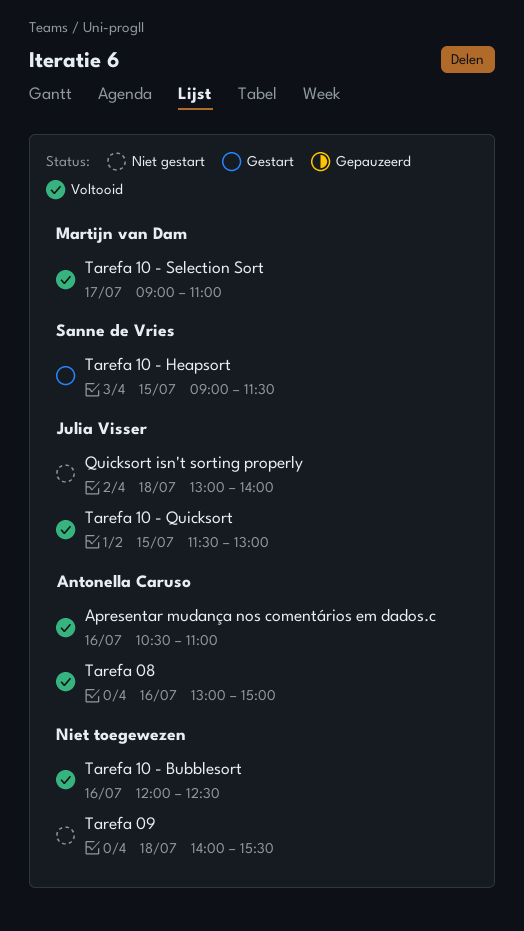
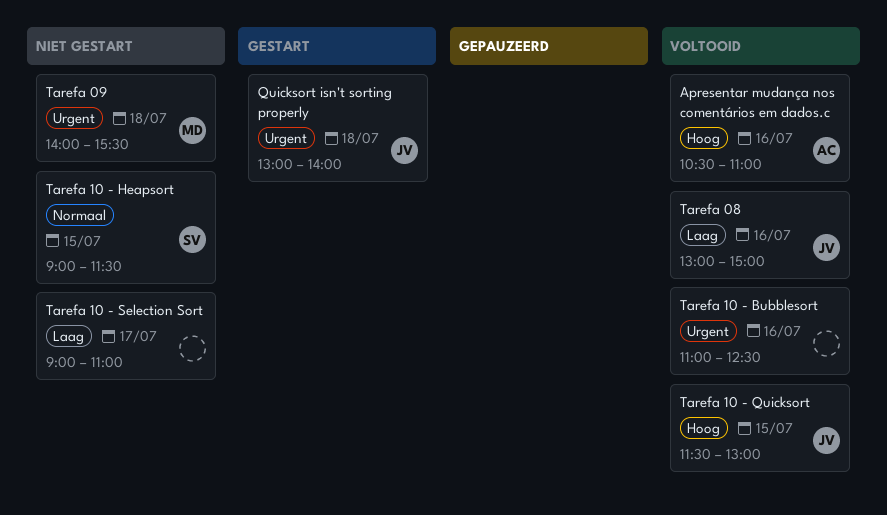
Quicksort isn't sorting properly, status: Niet gestart -> Gestart
Tarefa 08, owner: Antonella Caruso -> Julia Visser
Tarefa 09, owner: none -> Martijn van Dam
Tarefa 10 - Bubblesort, begins: 12:00 -> 11:00
Tarefa 10 - Heapsort, status: Gestart -> Niet gestart
Tarefa 10 - Selection Sort, status: Voltooid -> Niet gestart
Tarefa 10 - Selection Sort, owner: Martijn van Dam -> none

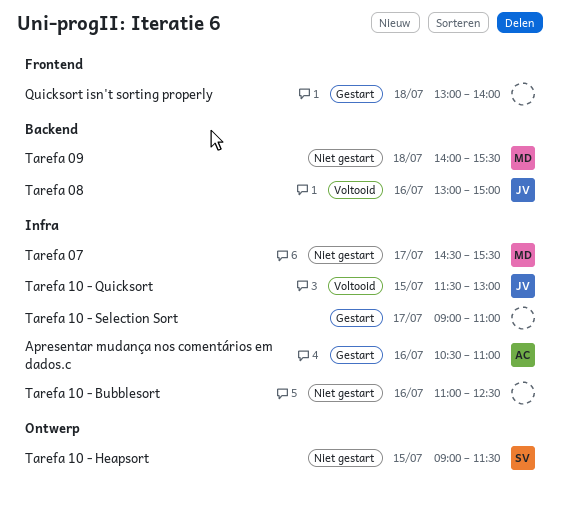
Apresentar mudança nos comentários em dados.c, status: Voltooid -> Gestart
Quicksort isn't sorting properly, owner: JV -> none
Tarefa 07: none -> present
Tarefa 10 - Bubblesort, status: Voltooid -> Niet gestart
Tarefa 10 - Selection Sort, status: Niet gestart -> Gestart

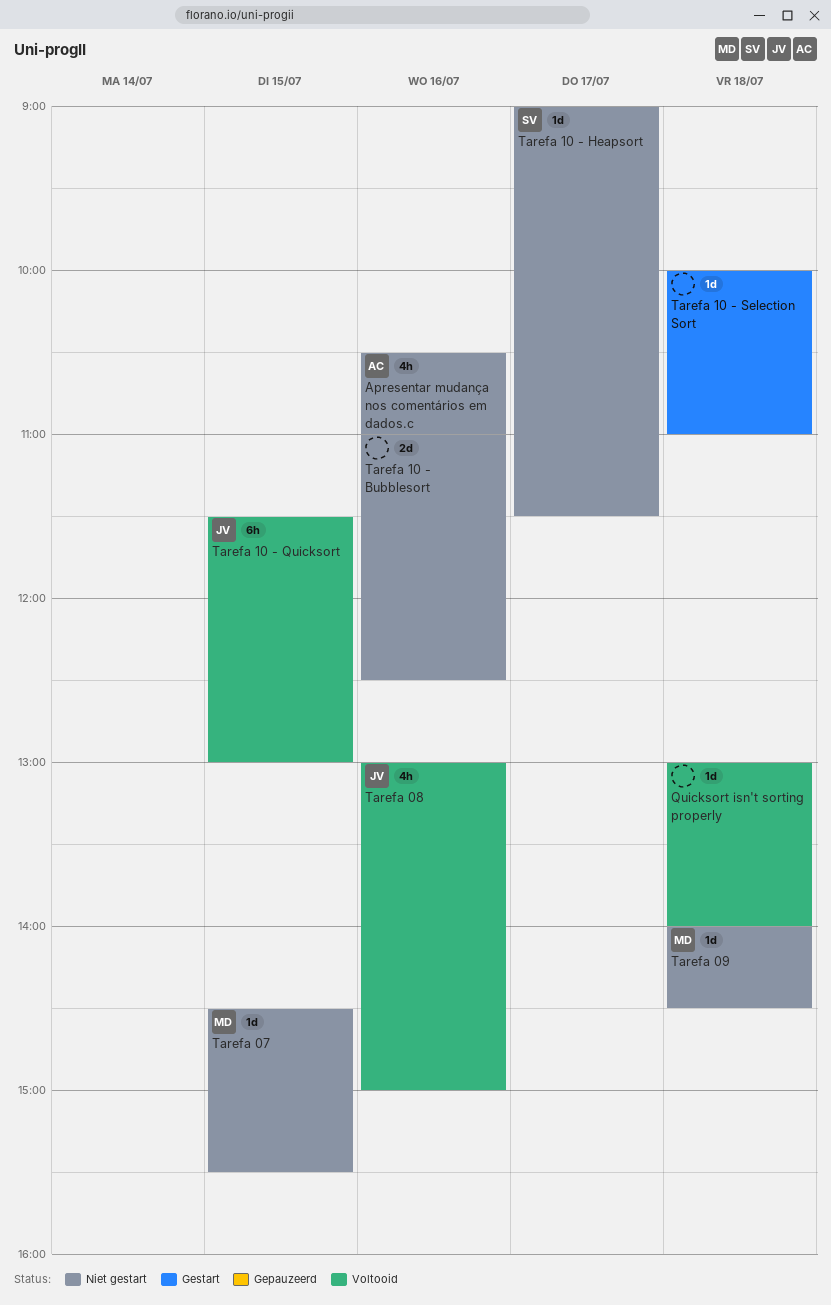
Apresentar mudança nos comentários em dados.c, status: Gestart -> Niet gestart
Quicksort isn't sorting properly, status: Gestart -> Voltooid
Tarefa 07, day: Jul 17 -> Jul 15
Tarefa 09, ends: 15:30 -> 14:30
Tarefa 10 - Heapsort, day: Jul 15 -> Jul 17
Tarefa 10 - Selection Sort, day: Jul 17 -> Jul 18
Tarefa 10 - Selection Sort, begins: 09:00 -> 10:00

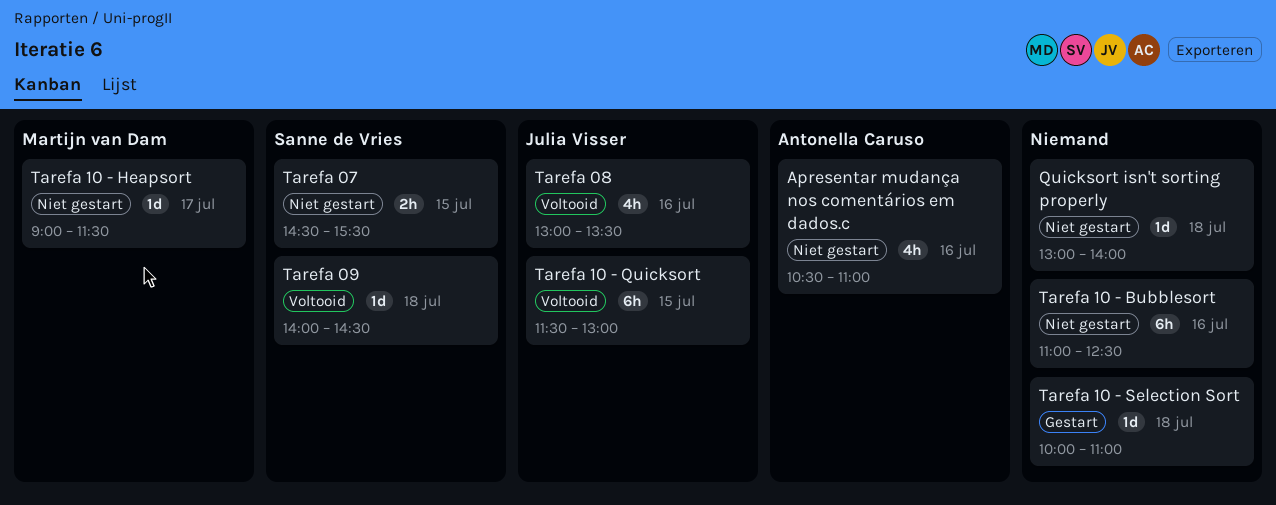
Quicksort isn't sorting properly, status: Voltooid -> Niet gestart
Tarefa 07, owner: Martijn van Dam -> Sanne de Vries
Tarefa 07, estimate: 1d -> 2h
Tarefa 08, ends: 15:00 -> 13:30
Tarefa 09, status: Niet gestart -> Voltooid
Tarefa 09, owner: Martijn van Dam -> Sanne de Vries
Tarefa 10 - Bubblesort, estimate: 2d -> 6h
Tarefa 10 - Heapsort, owner: Sanne de Vries -> Martijn van Dam

